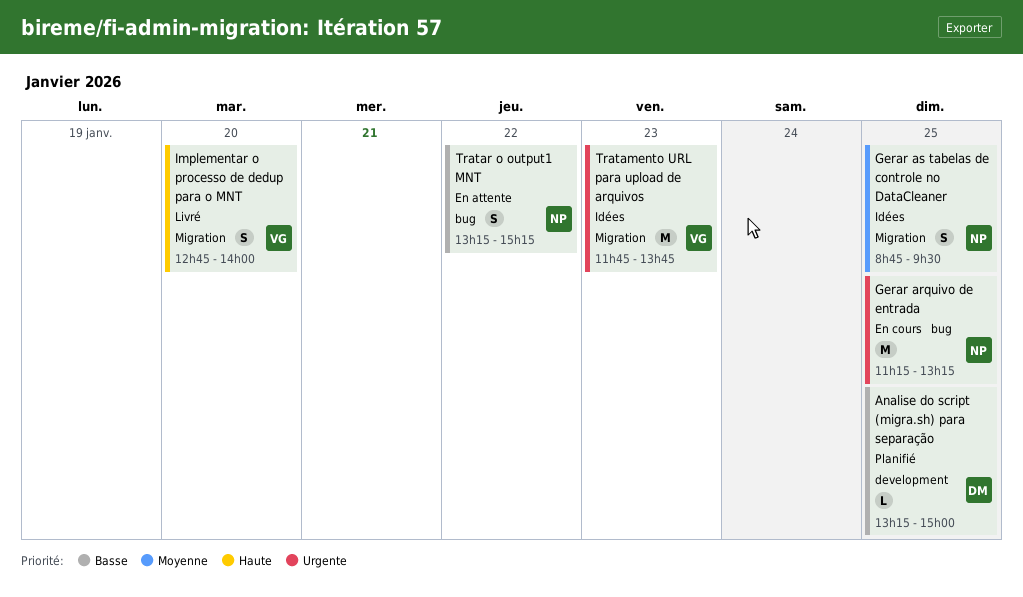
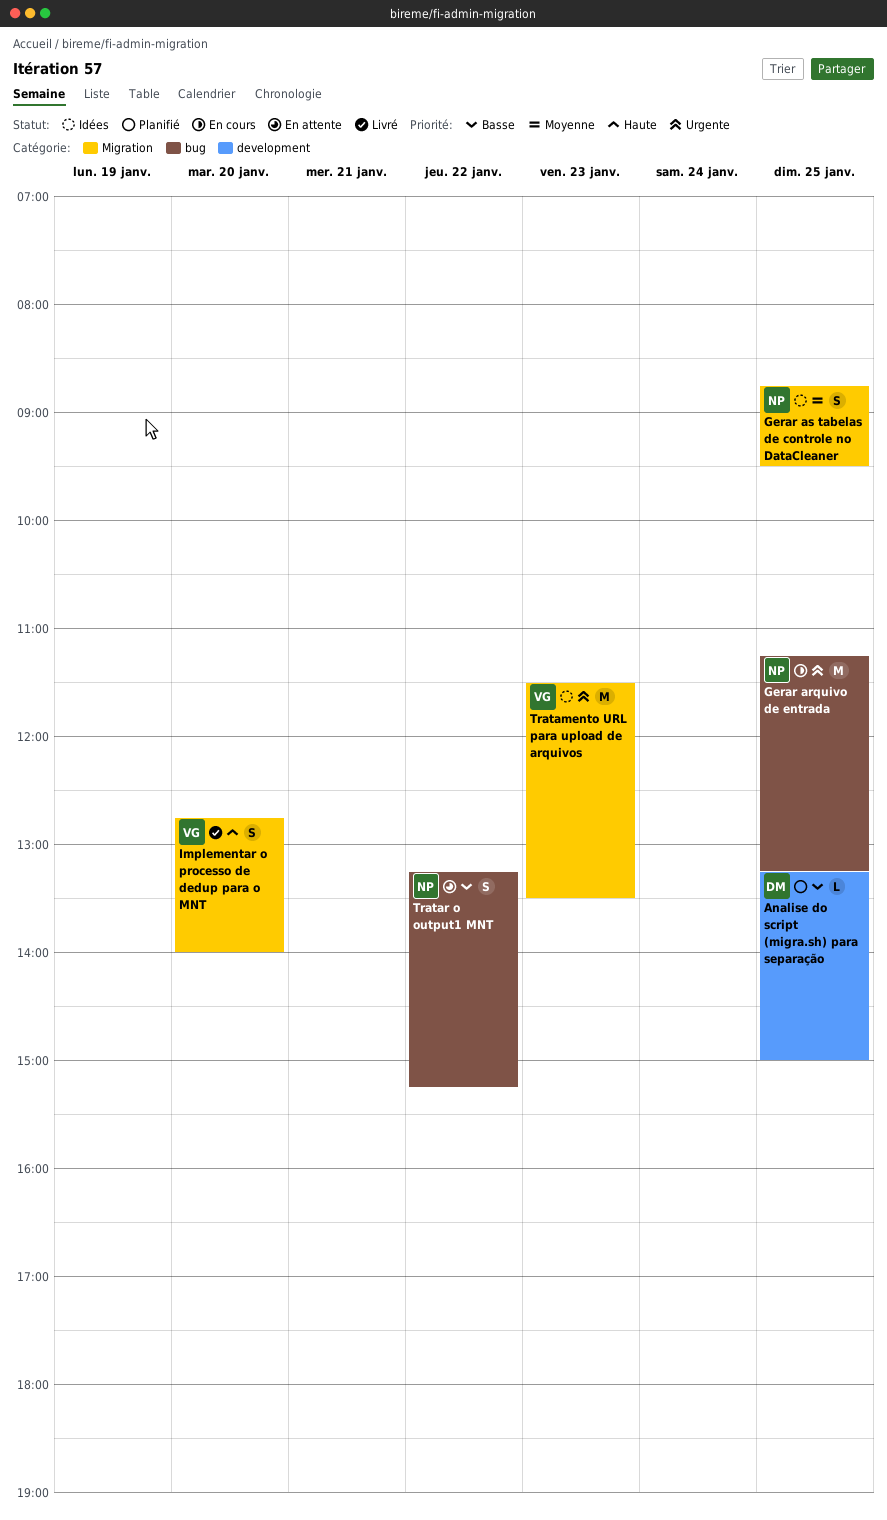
Tratamento URL para upload de arquivos, begins: 11:45 -> 11:30
Tratamento URL para upload de arquivos, ends: 13:45 -> 13:30

